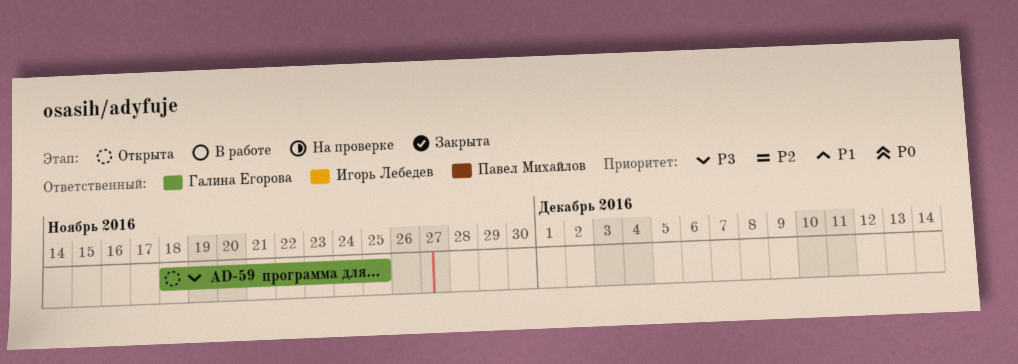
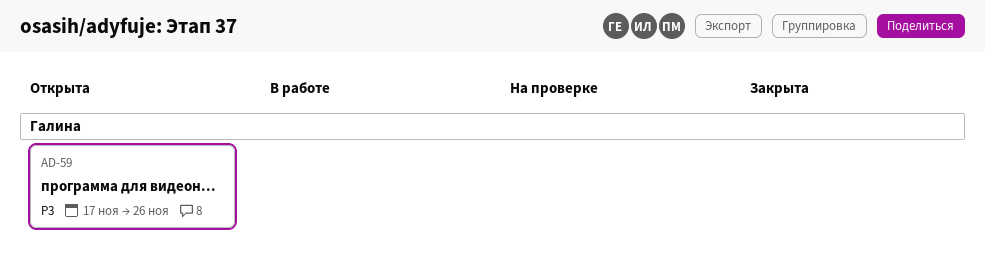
AD-59, start: Nov 18 -> Nov 17
AD-59, due: Nov 25 -> Nov 26

